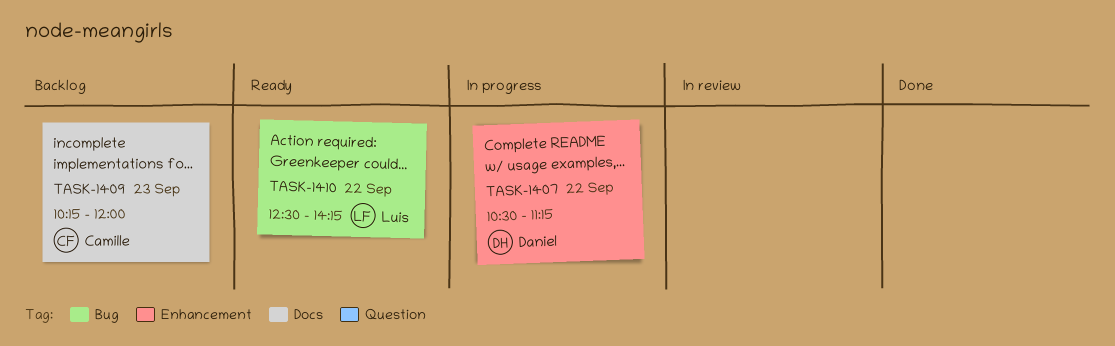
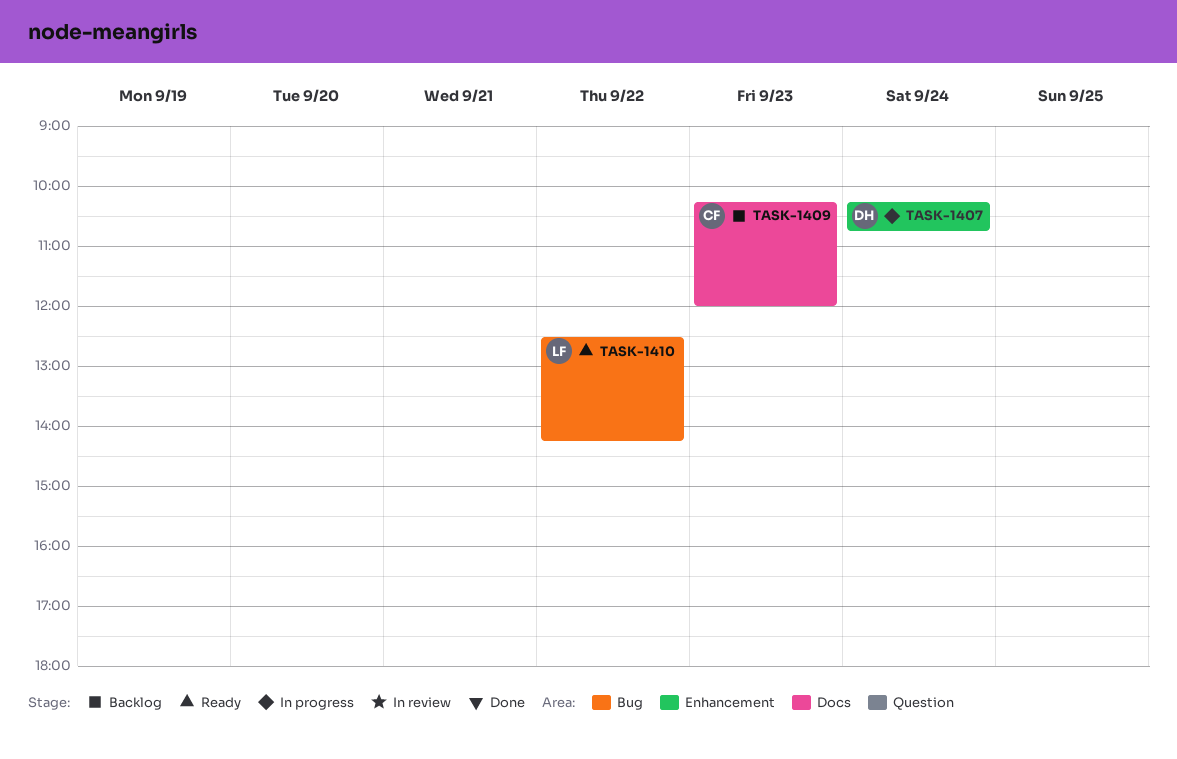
TASK-1407, day: Sep 22 -> Sep 24
TASK-1407, begins: 10:30 -> 10:15
TASK-1407, ends: 11:15 -> 10:45

